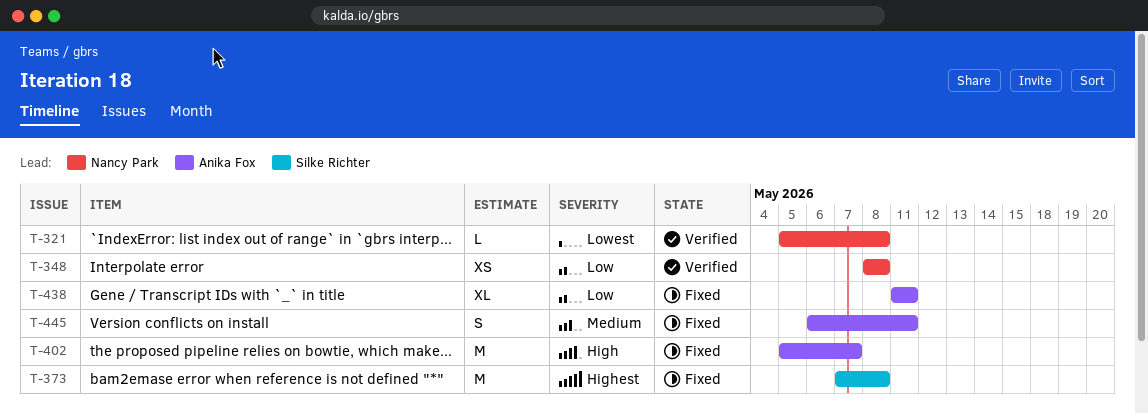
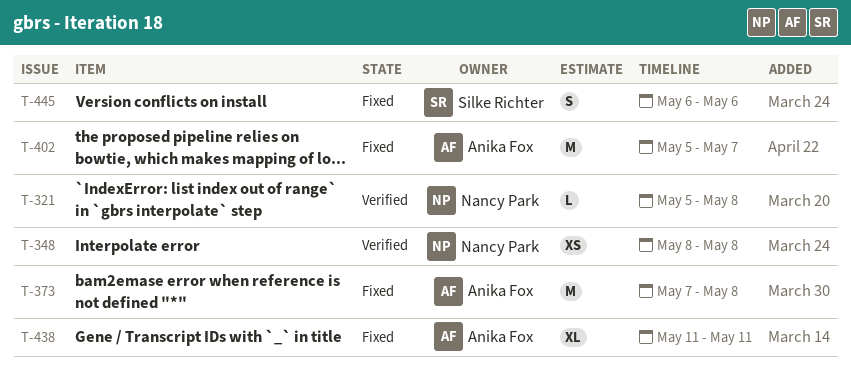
T-373, owner: Silke Richter -> Anika Fox
T-445, owner: Anika Fox -> Silke Richter
T-445, due: May 11 -> May 6

